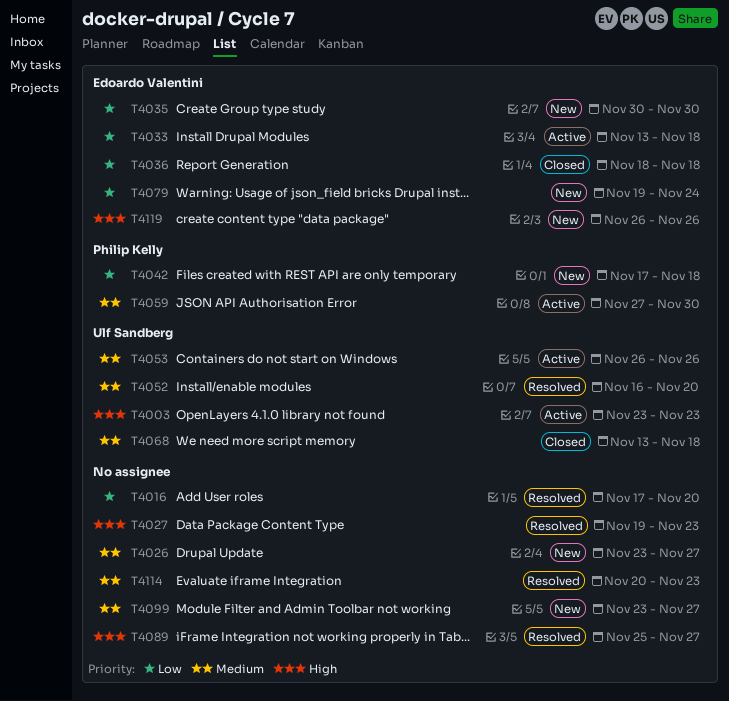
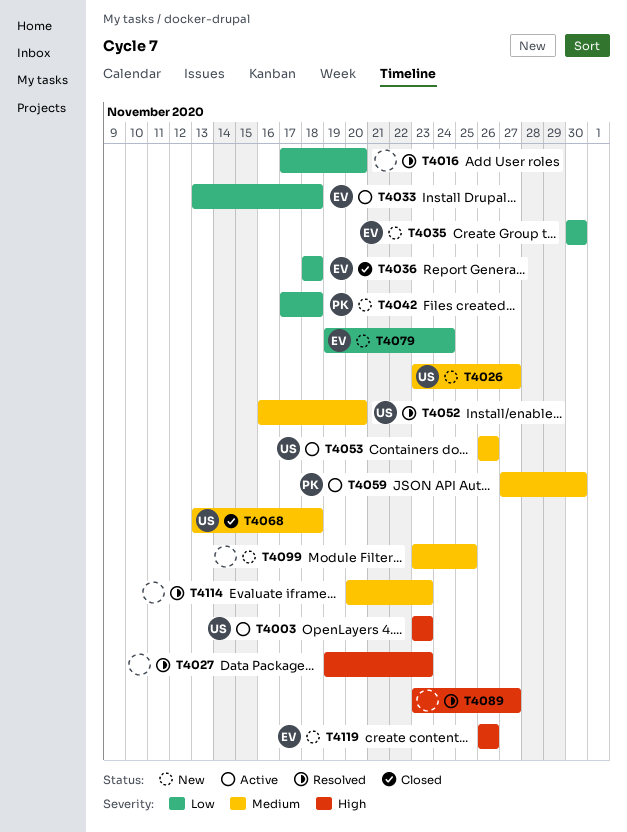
T4026, owner: none -> Ulf Sandberg
T4089, start: Nov 25 -> Nov 23
T4099, due: Nov 27 -> Nov 25

